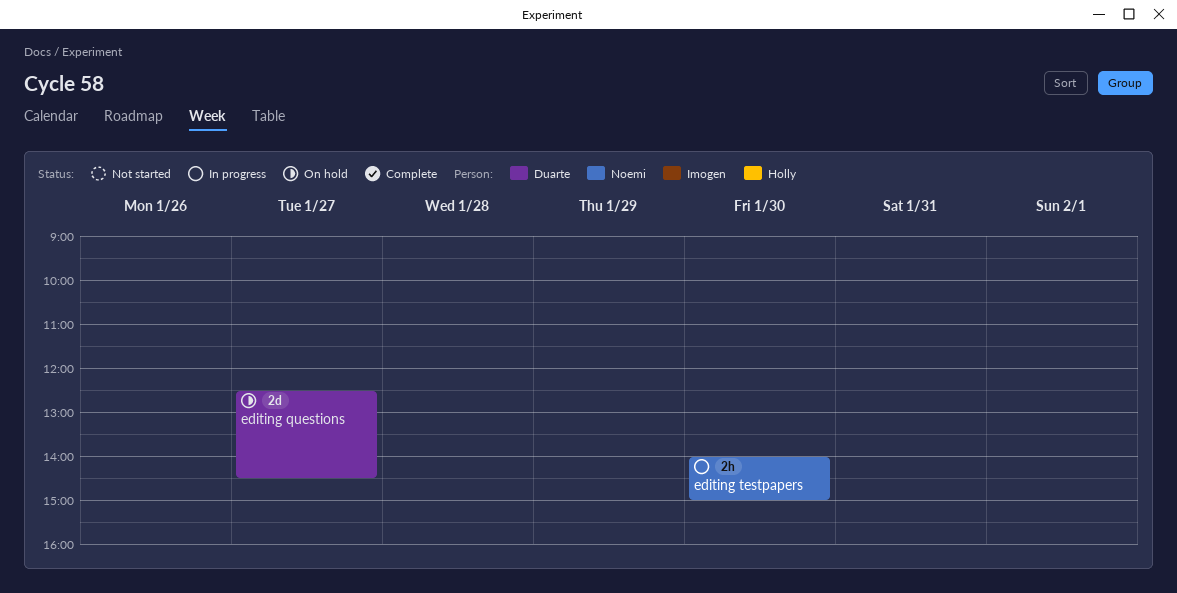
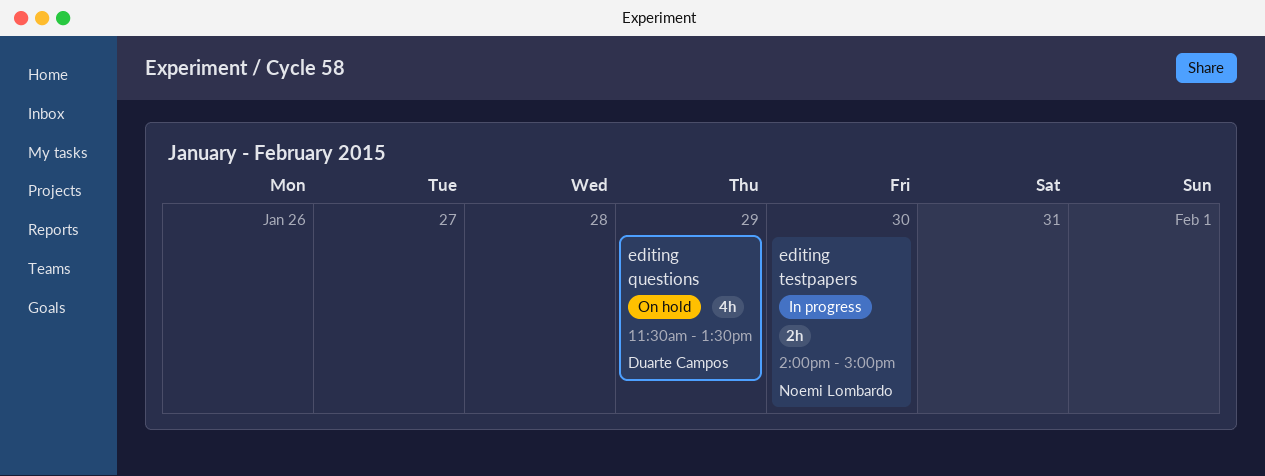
editing questions, estimate: 2d -> 4h
editing questions, day: Jan 27 -> Jan 29
editing questions, begins: 12:30 -> 11:30
editing questions, ends: 14:30 -> 13:30

